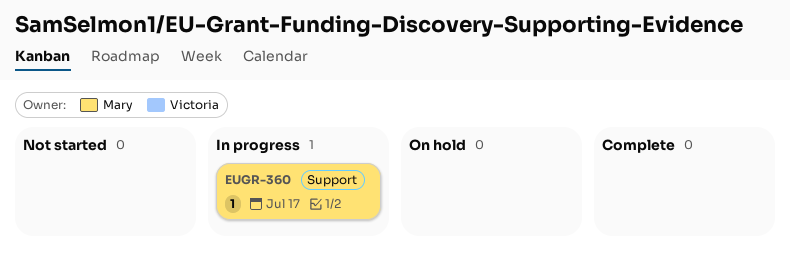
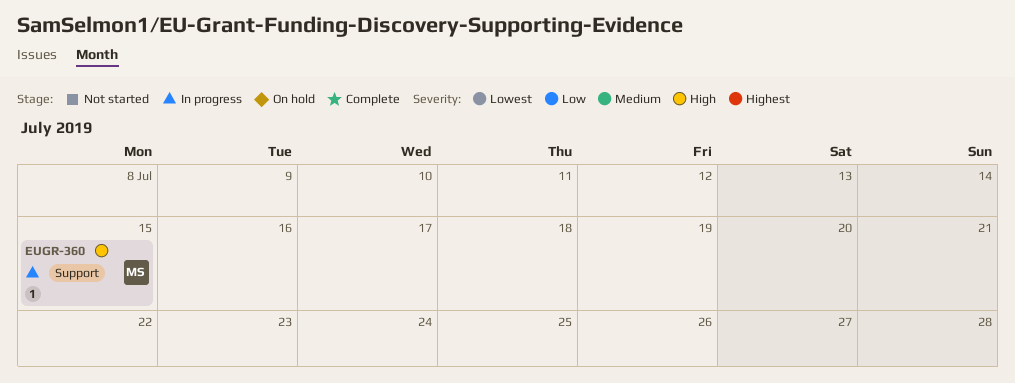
EUGR-360, due: Jul 17 -> Jul 15

